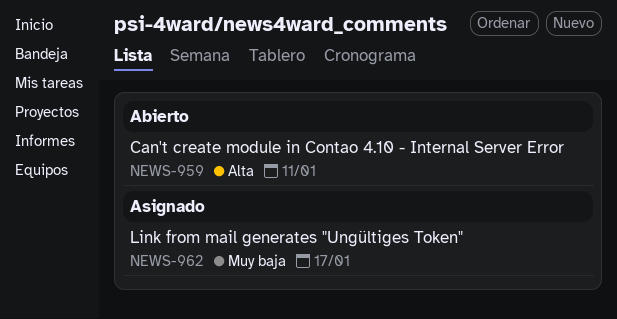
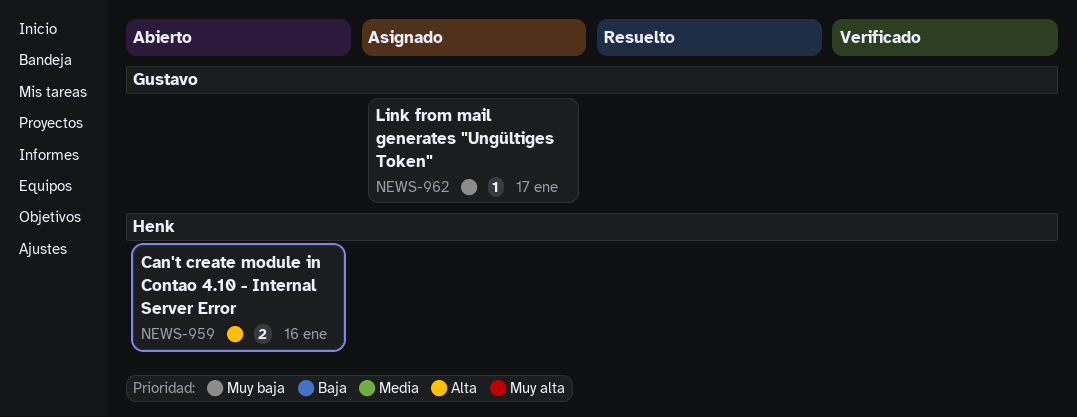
NEWS-959, due: Jan 11 -> Jan 16

